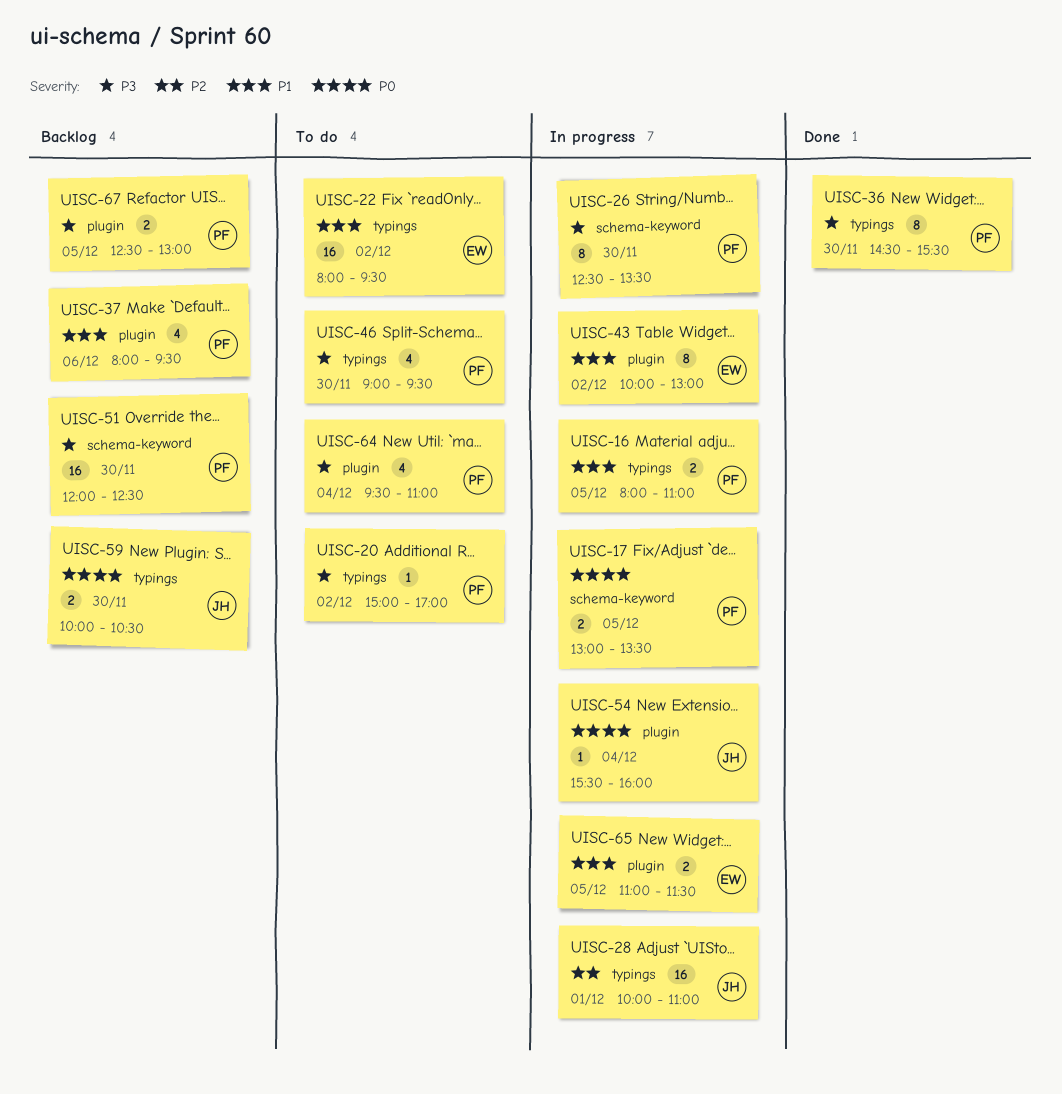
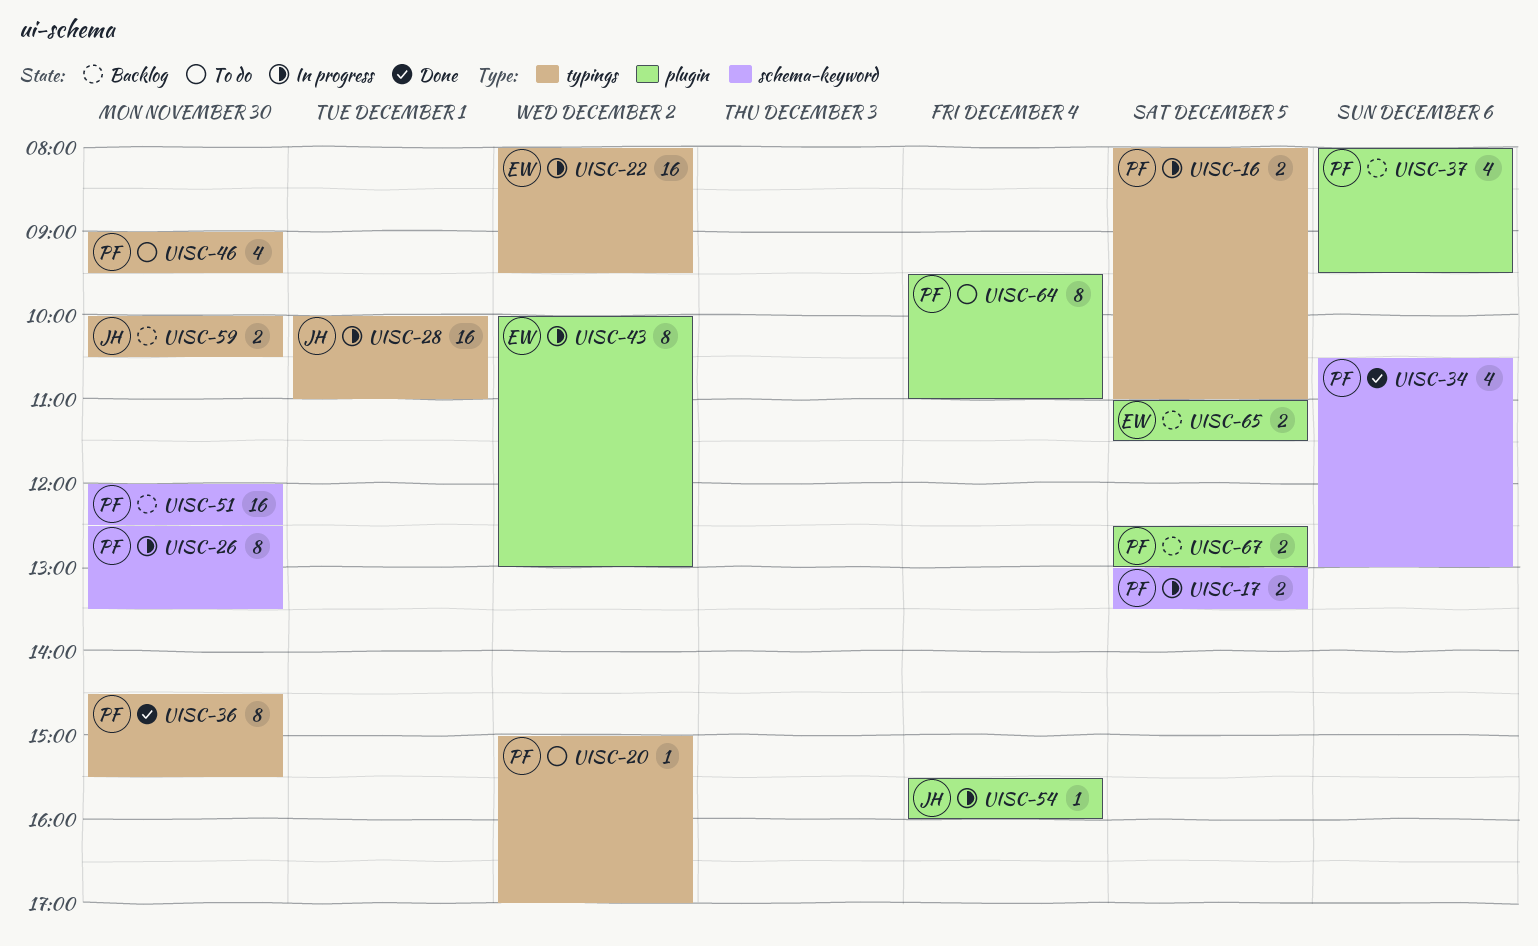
UISC-22, status: To do -> In progress
UISC-34: none -> present
UISC-64, estimate: 4 -> 8
UISC-65, status: In progress -> Backlog

